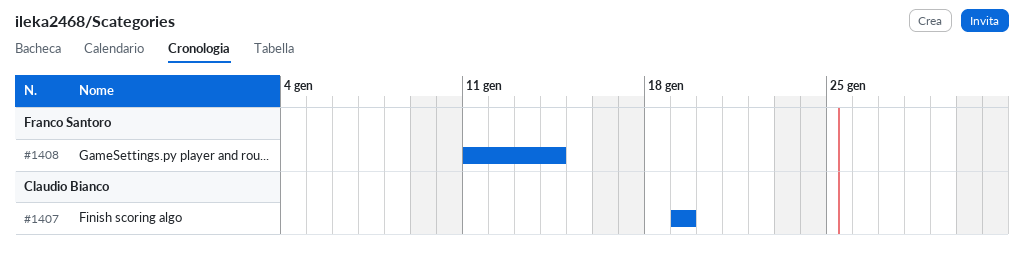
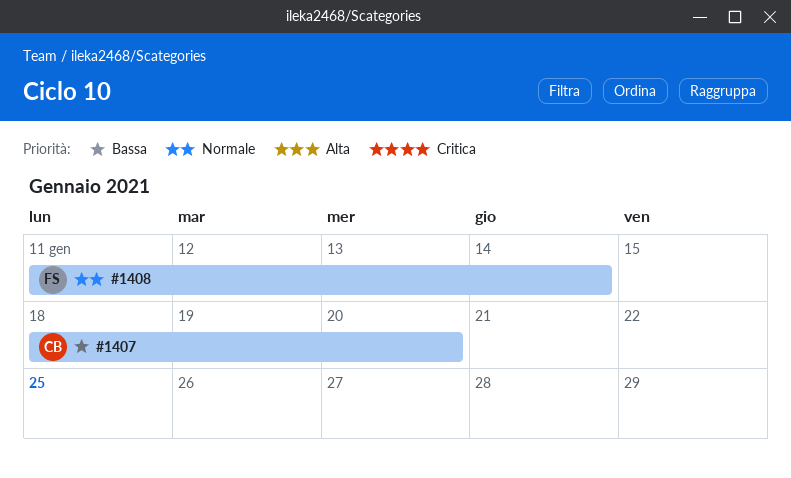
#1407, start: Jan 19 -> Jan 18
#1407, due: Jan 19 -> Jan 20

